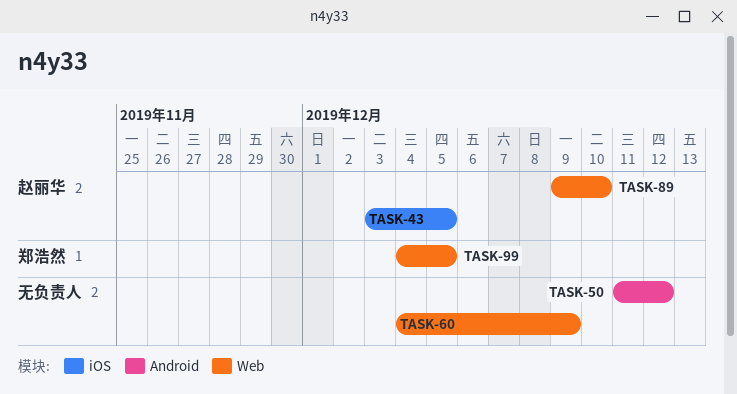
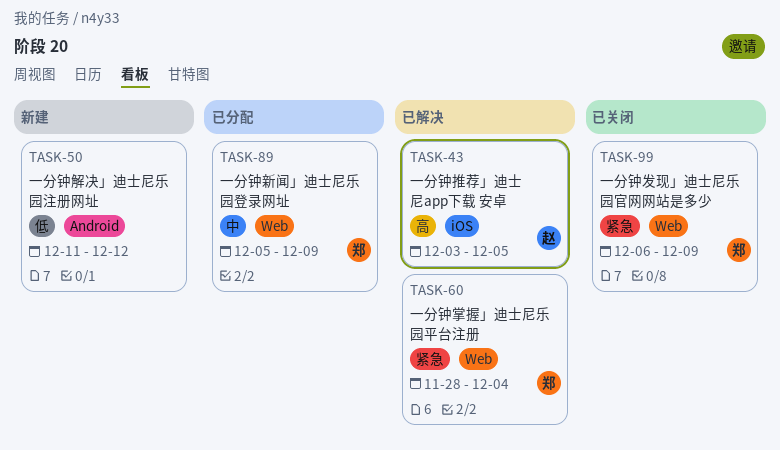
TASK-60, owner: none -> 郑浩然
TASK-60, start: Dec 4 -> Nov 28
TASK-60, due: Dec 9 -> Dec 4
TASK-89, owner: 赵丽华 -> 郑浩然
TASK-89, start: Dec 9 -> Dec 5
TASK-89, due: Dec 10 -> Dec 9
TASK-99, start: Dec 4 -> Dec 6
TASK-99, due: Dec 5 -> Dec 9

